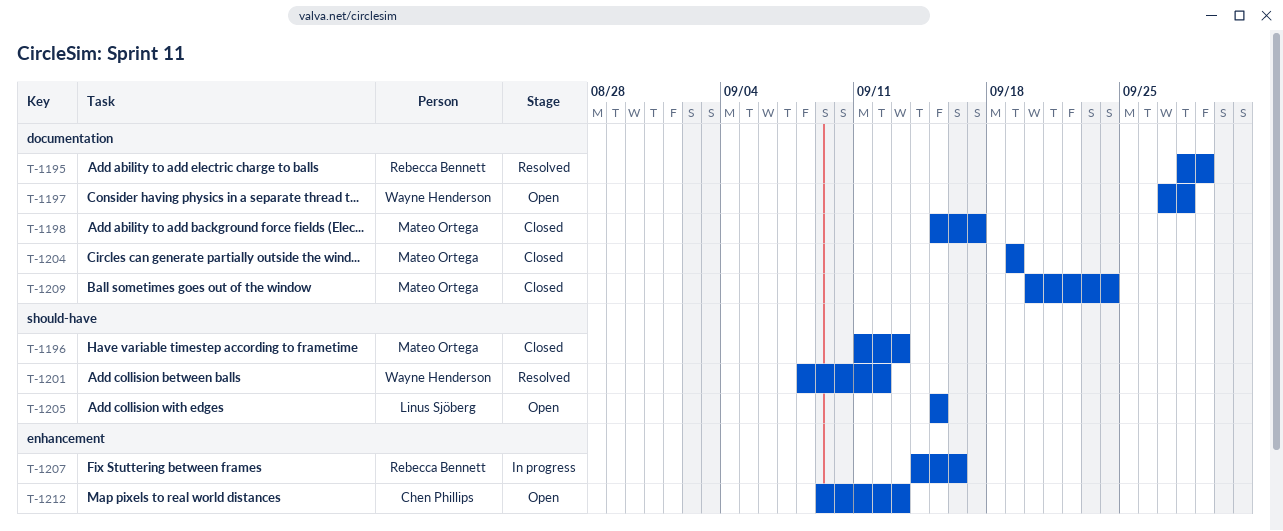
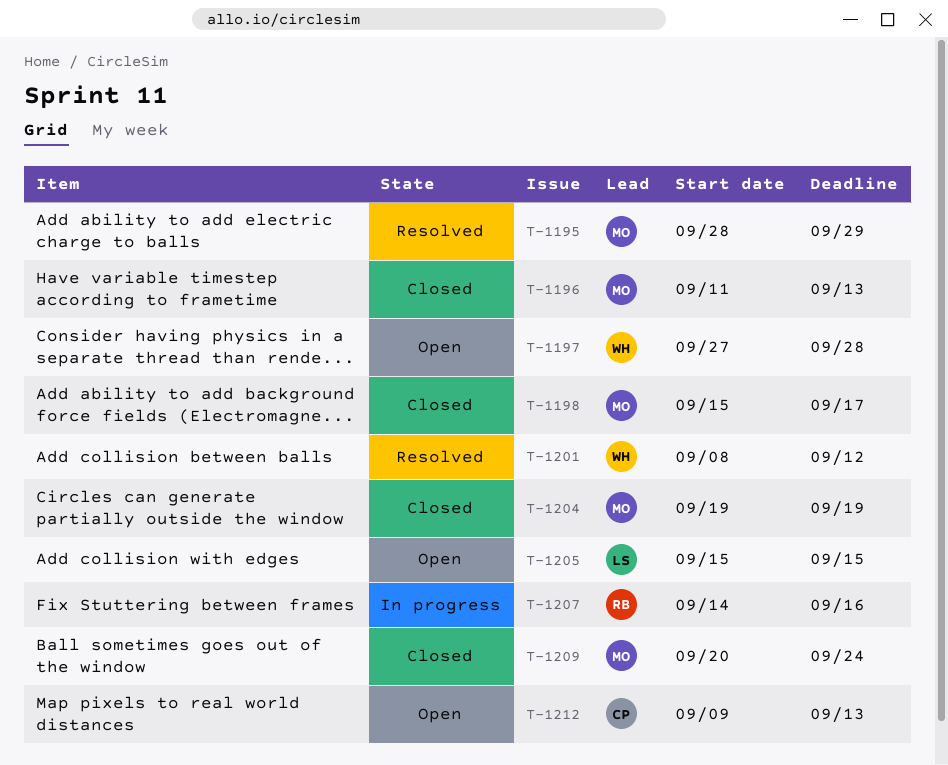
T-1195, owner: Rebecca Bennett -> Mateo Ortega

